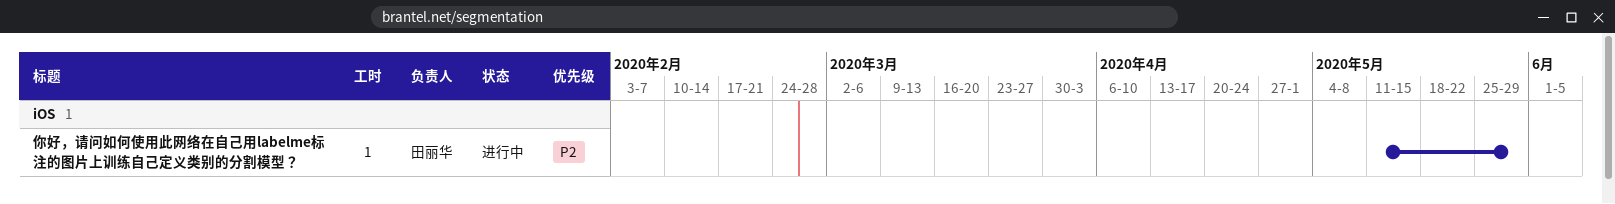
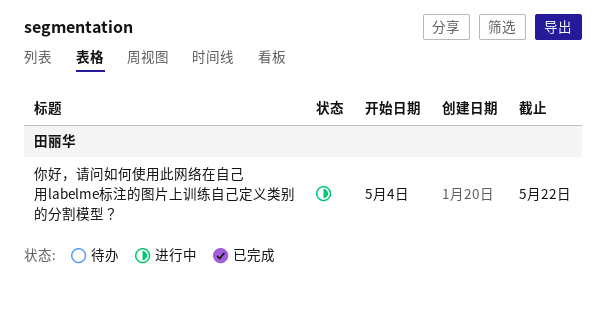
你好，请问如何使用此网络在自己用labelme标注的图片上训练自己定义类别的分割模型？, start: May 11 -> May 4
你好，请问如何使用此网络在自己用labelme标注的图片上训练自己定义类别的分割模型？, due: May 29 -> May 22

